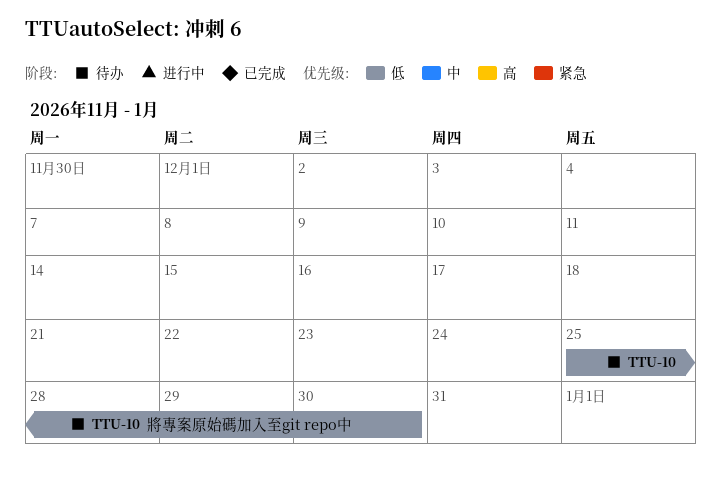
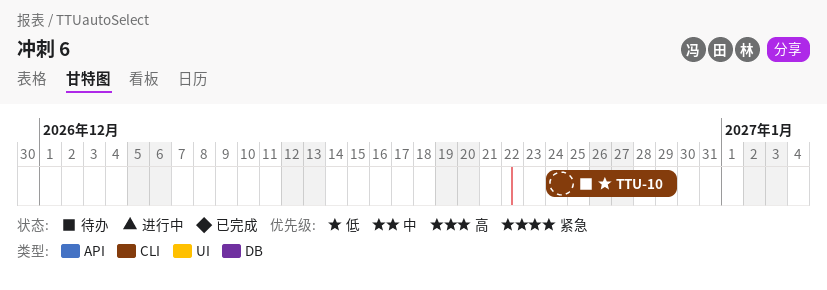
TTU-10, start: Dec 25 -> Dec 24
TTU-10, due: Dec 30 -> Dec 29

